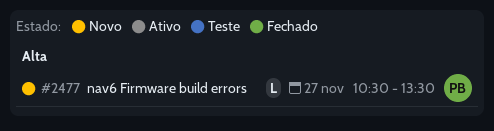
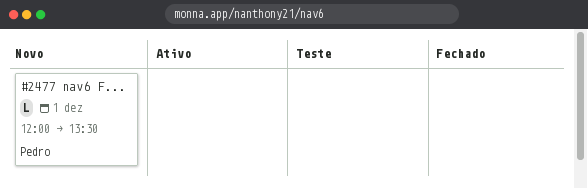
#2477, day: Nov 27 -> Dec 1
#2477, begins: 10:30 -> 12:00

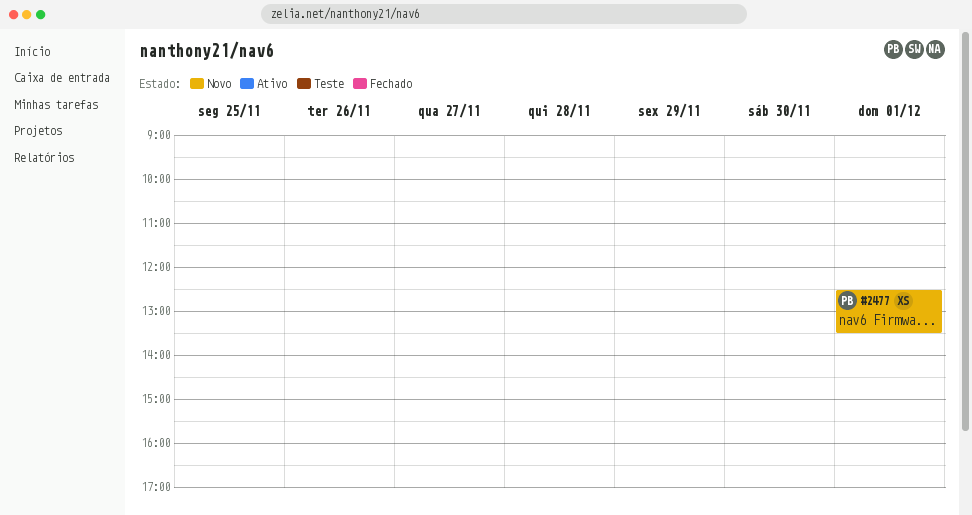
#2477, estimate: L -> XS
#2477, begins: 12:00 -> 12:30

